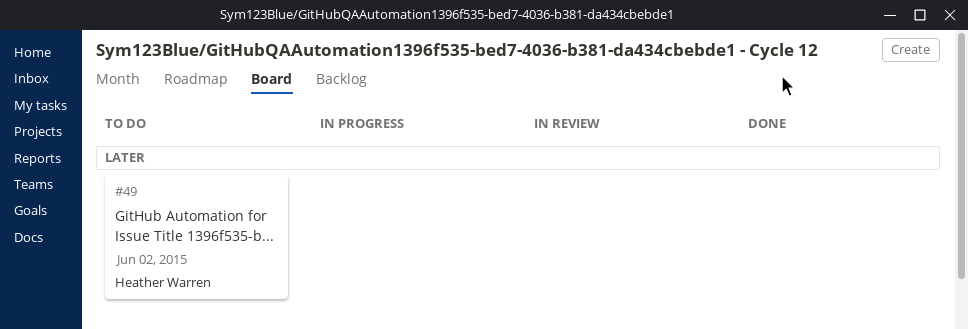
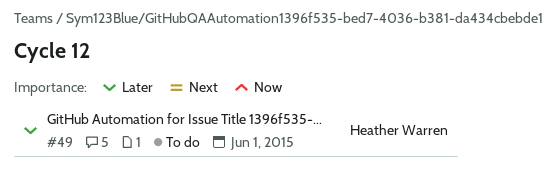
#49, due: Jun 2 -> Jun 1

